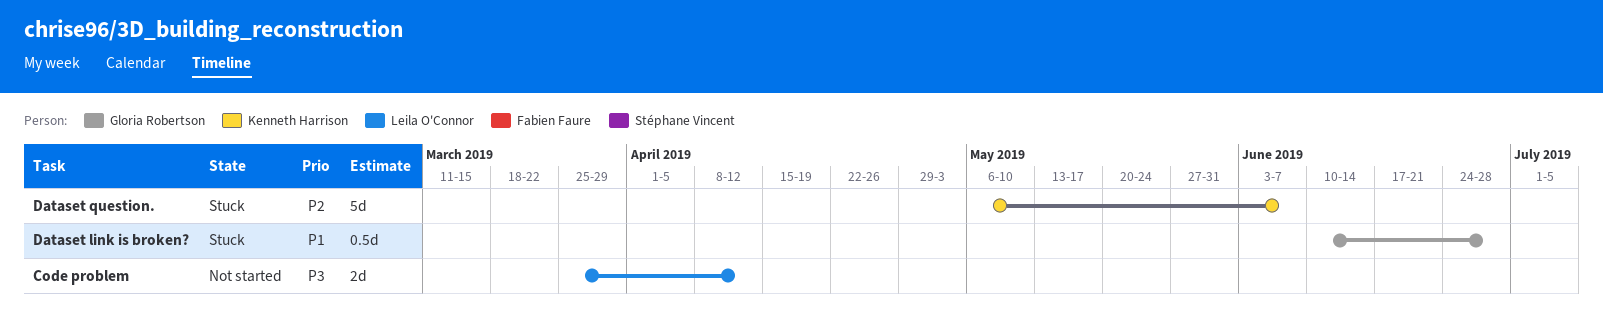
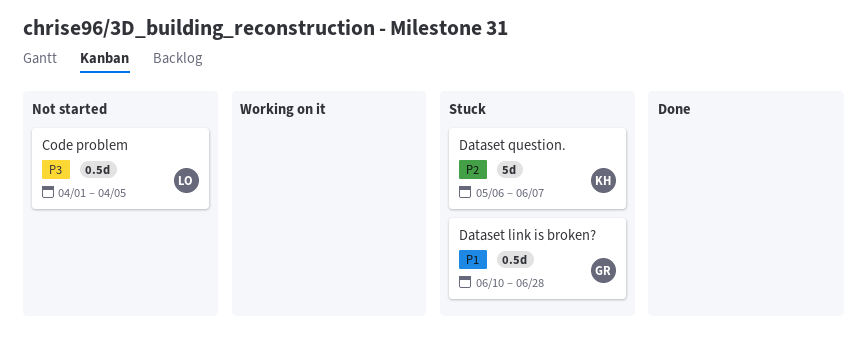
Code problem, estimate: 2d -> 0.5d
Code problem, start: Mar 25 -> Apr 1
Code problem, due: Apr 12 -> Apr 5

